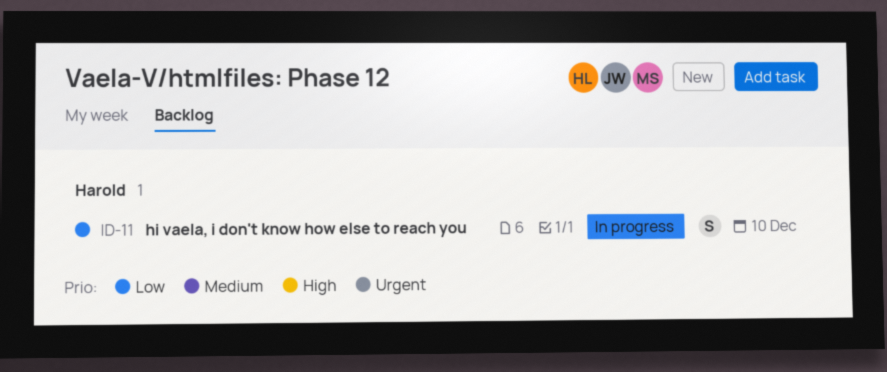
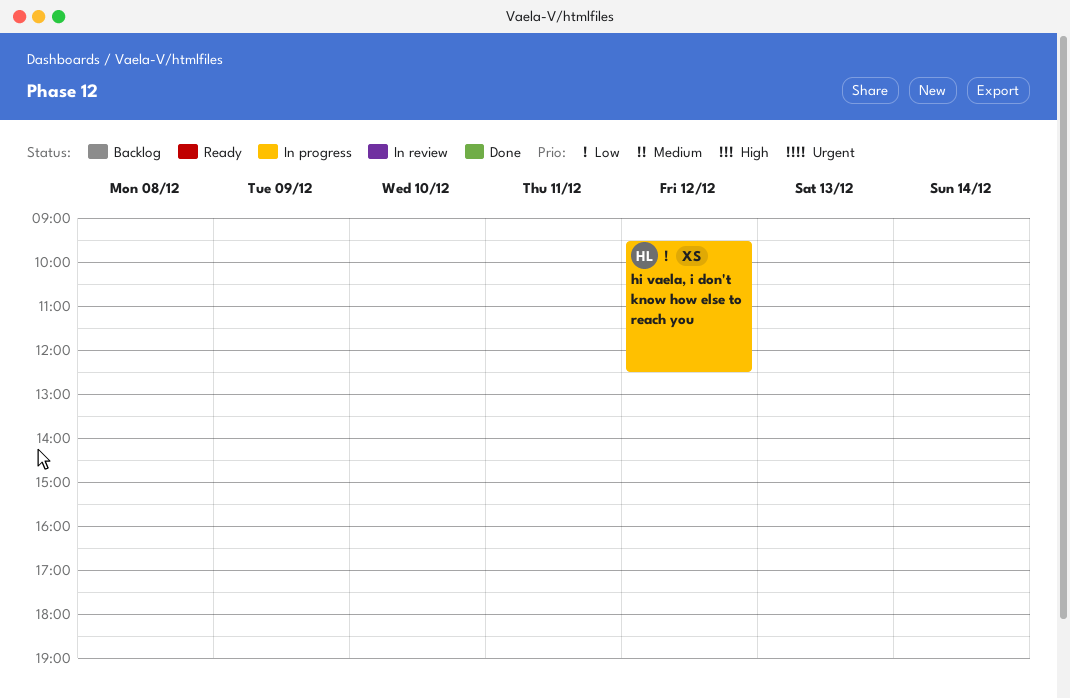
hi vaela, i don't know how else to reach you, estimate: S -> XS
hi vaela, i don't know how else to reach you, day: Dec 10 -> Dec 12

